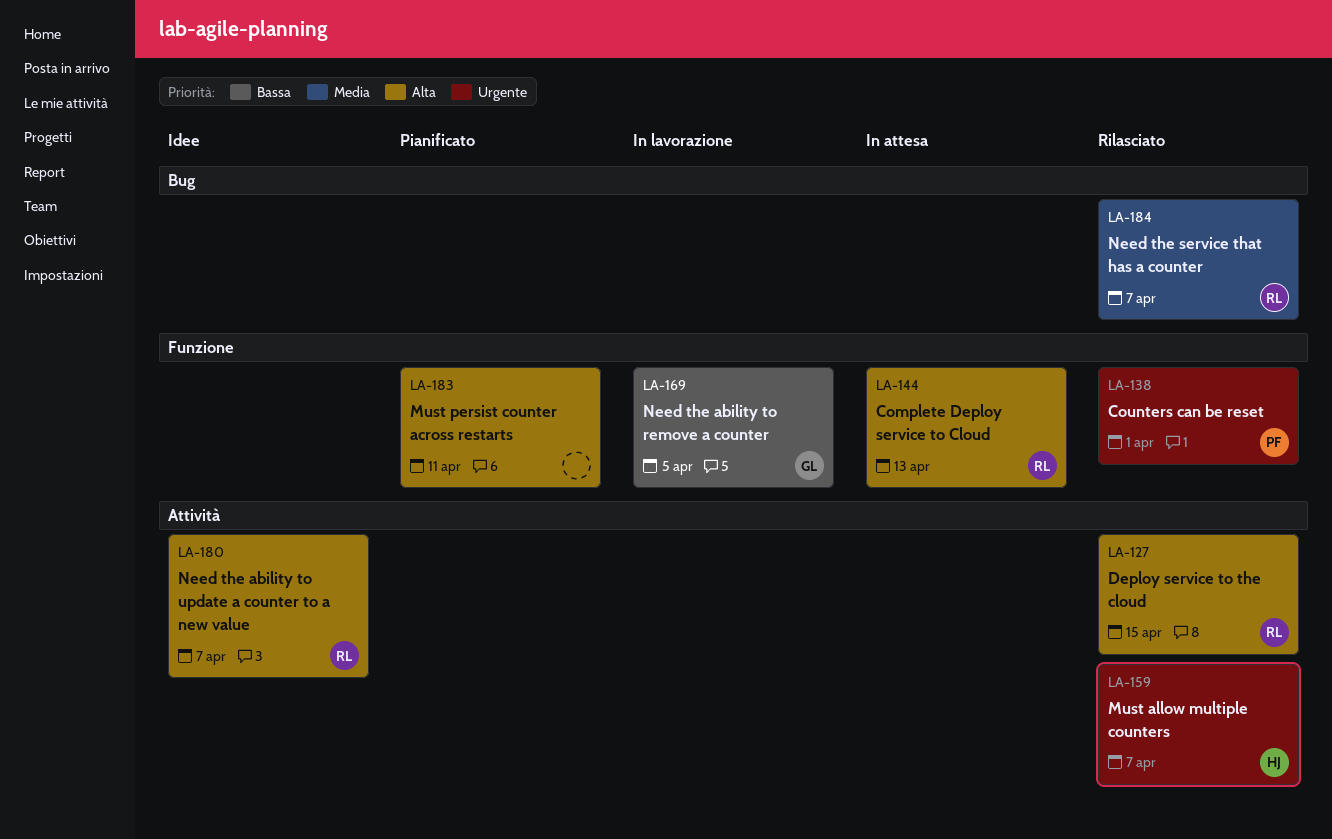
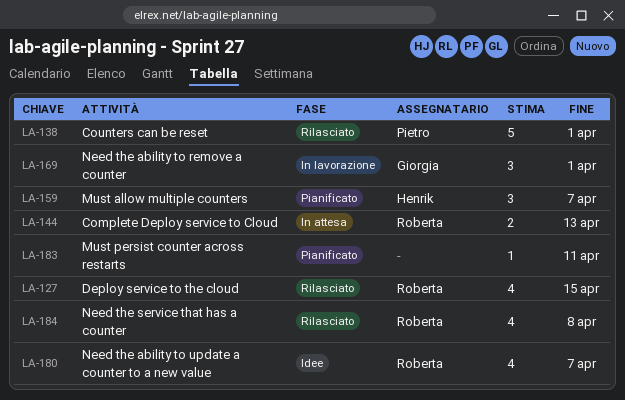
LA-159, status: Rilasciato -> Pianificato
LA-169, due: Apr 5 -> Apr 1
LA-184, due: Apr 7 -> Apr 8

